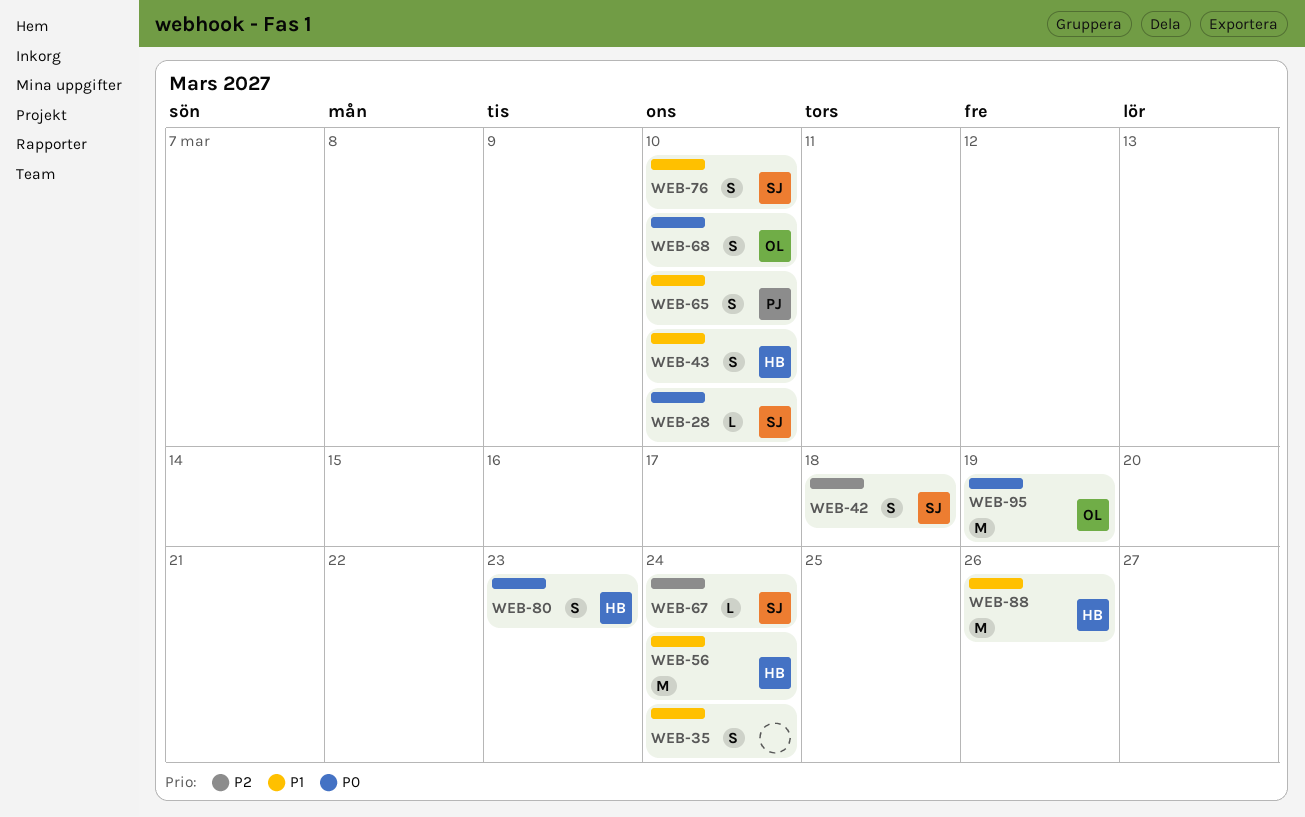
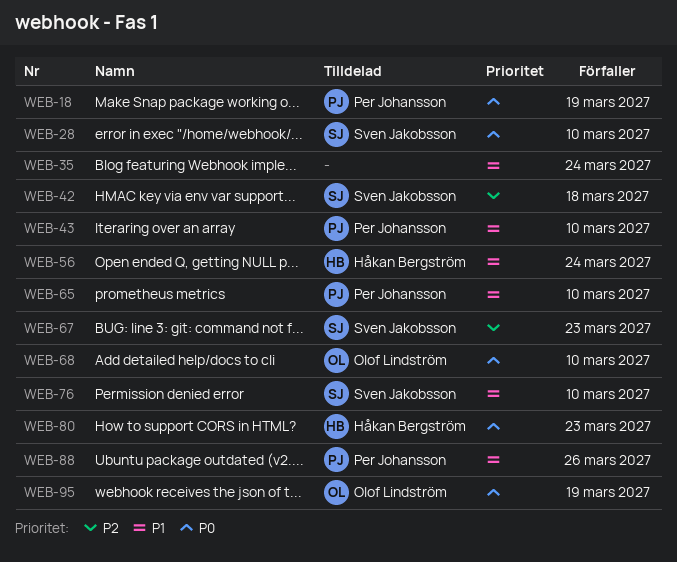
WEB-18: none -> present
WEB-43, owner: Håkan Bergström -> Per Johansson
WEB-67, due: Mar 24 -> Mar 23
WEB-88, owner: Håkan Bergström -> Per Johansson

